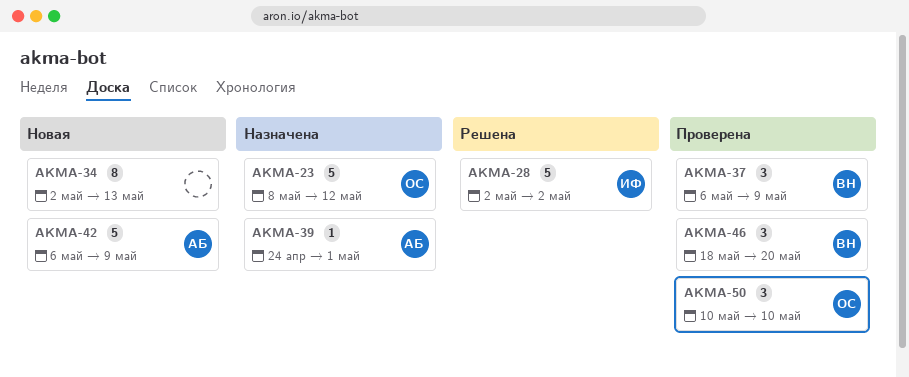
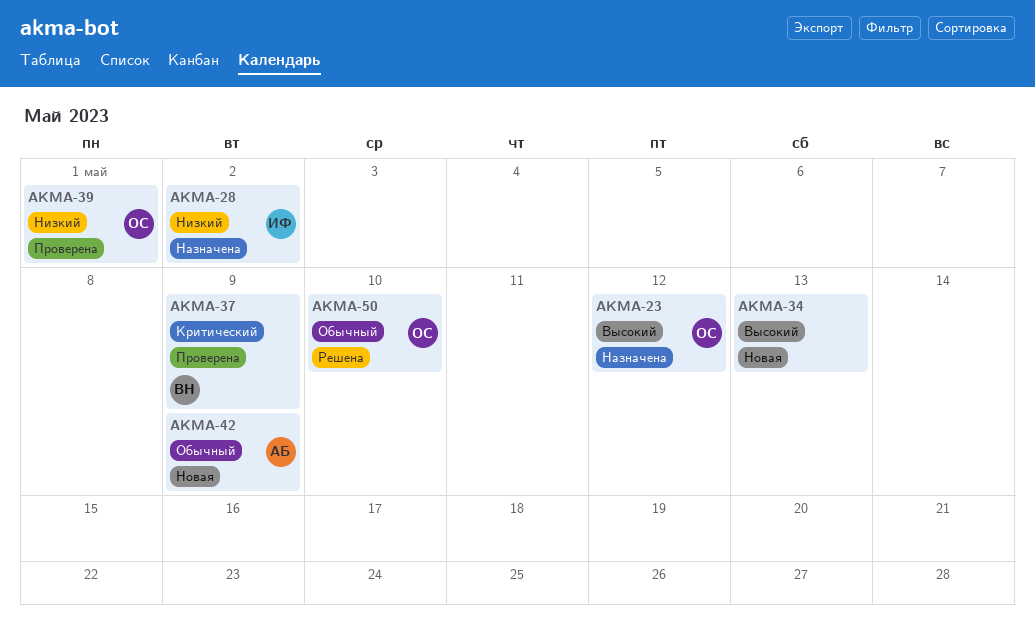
AKMA-28, status: Решена -> Назначена
AKMA-39, status: Назначена -> Проверена
AKMA-39, owner: АБ -> ОС
AKMA-46: present -> none
AKMA-50, status: Проверена -> Решена

